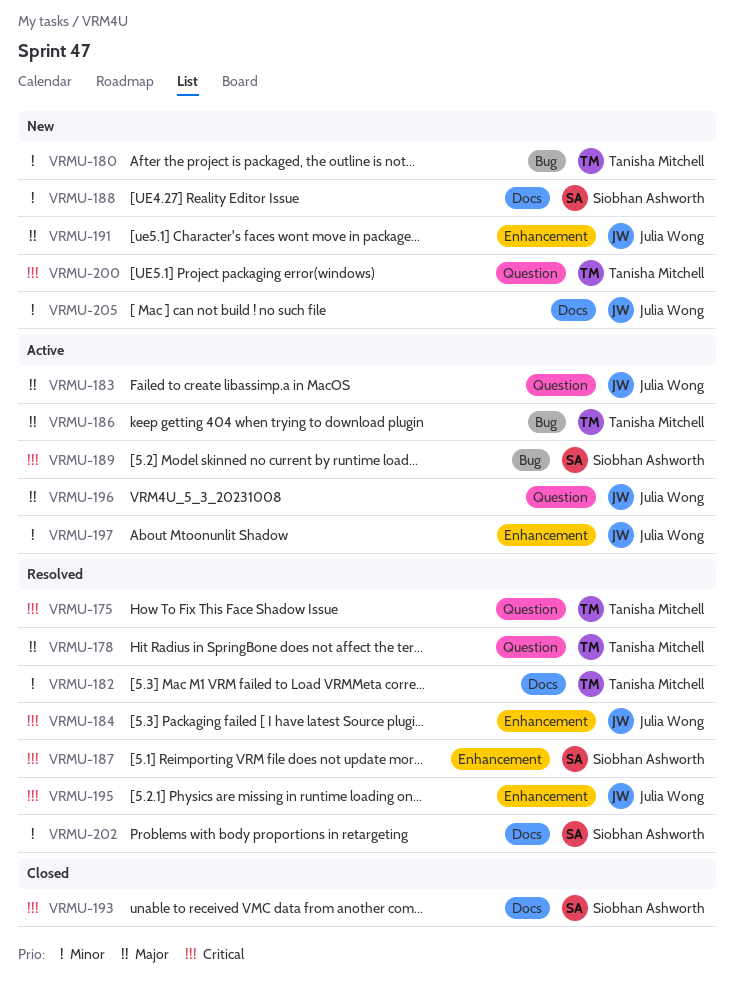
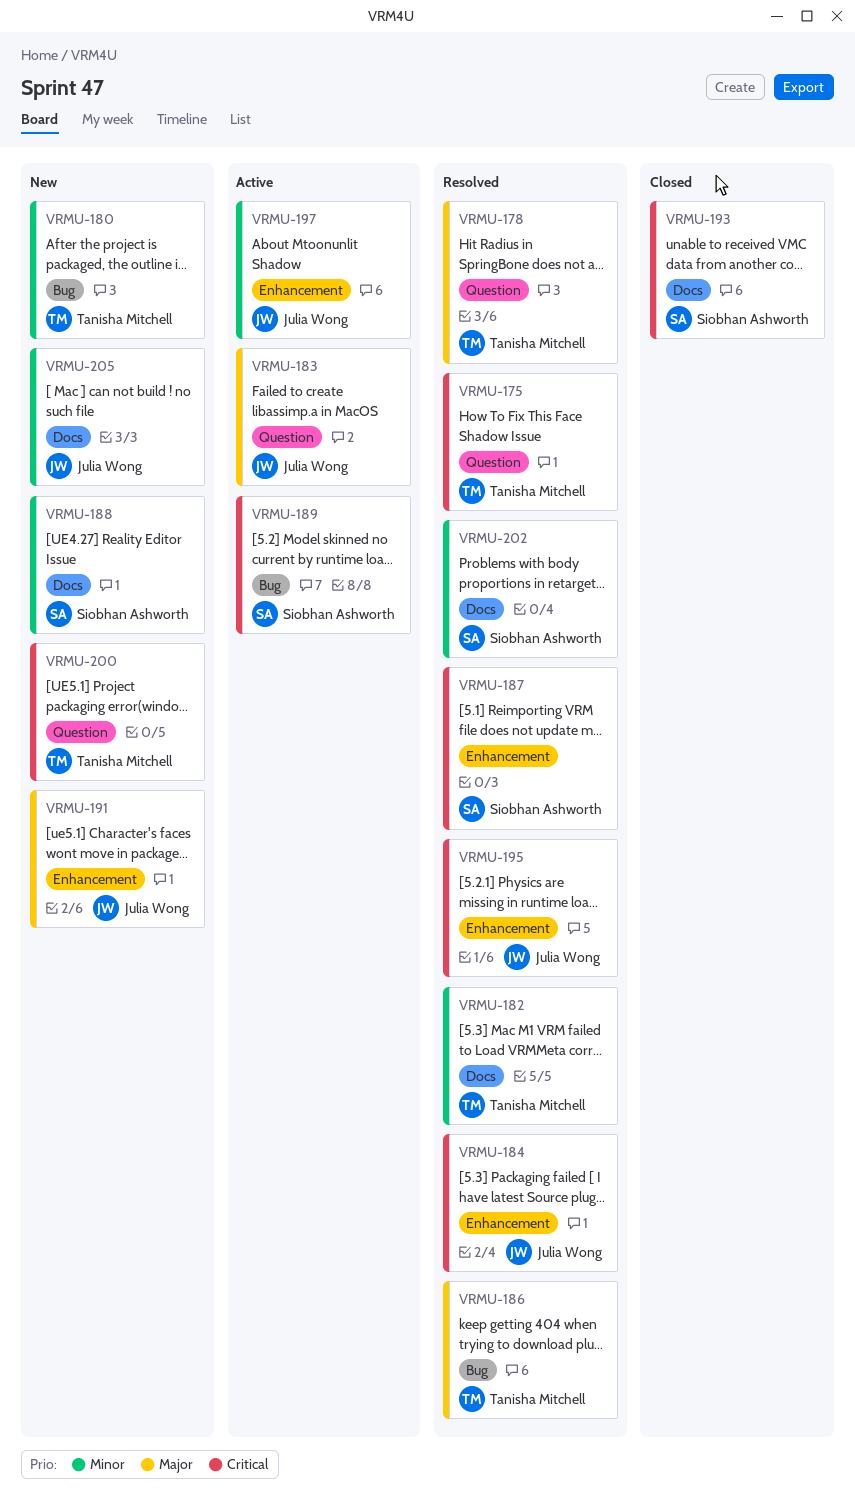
VRMU-186, status: Active -> Resolved
VRMU-196: present -> none

